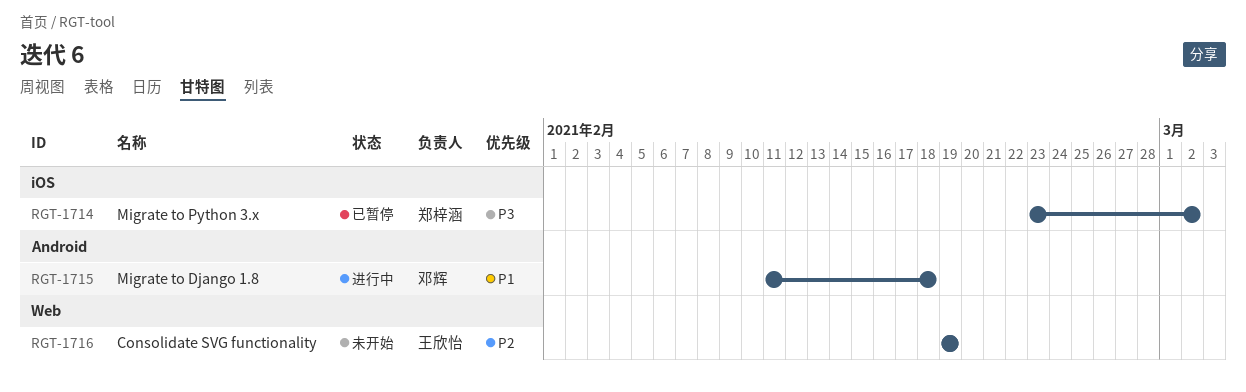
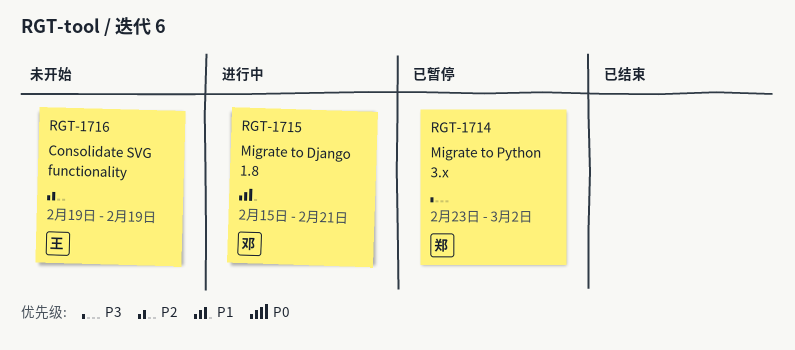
RGT-1715, start: Feb 11 -> Feb 15
RGT-1715, due: Feb 18 -> Feb 21

